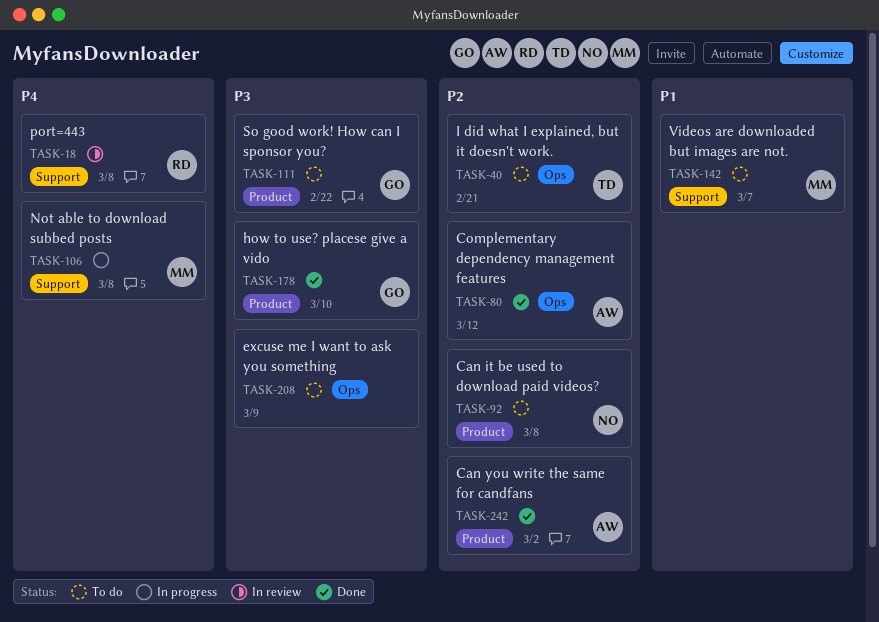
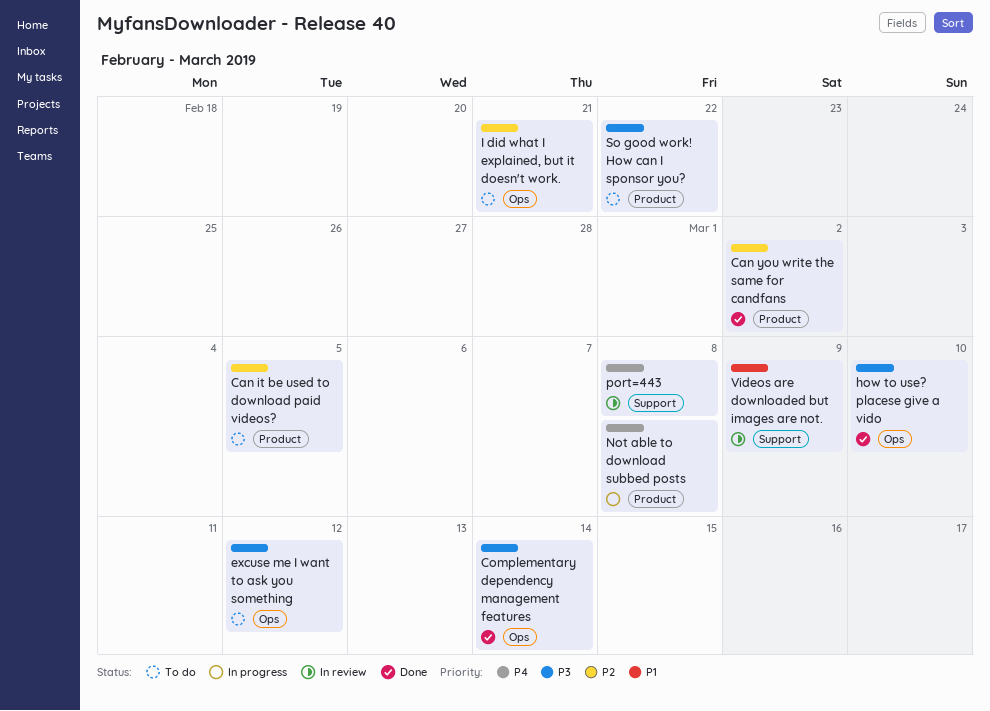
Can it be used to download paid videos?, due: Mar 8 -> Mar 5
Complementary dependency management features, priority: P2 -> P3
Complementary dependency management features, due: Mar 12 -> Mar 14
excuse me I want to ask you something, due: Mar 9 -> Mar 12
how to use? placese give a vido, label: Product -> Ops
Not able to download subbed posts, label: Support -> Product
Videos are downloaded but images are not., status: To do -> In review
Videos are downloaded but images are not., due: Mar 7 -> Mar 9

